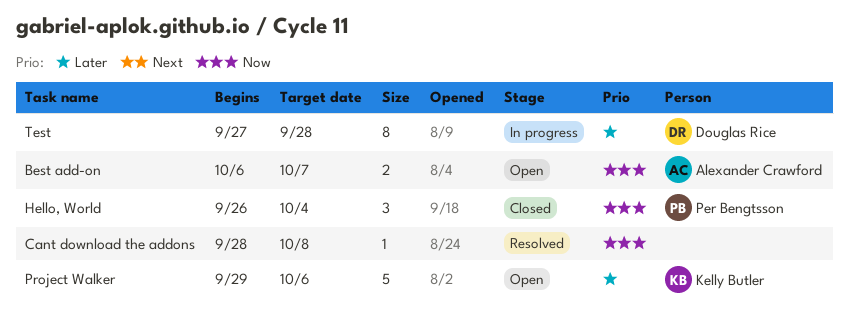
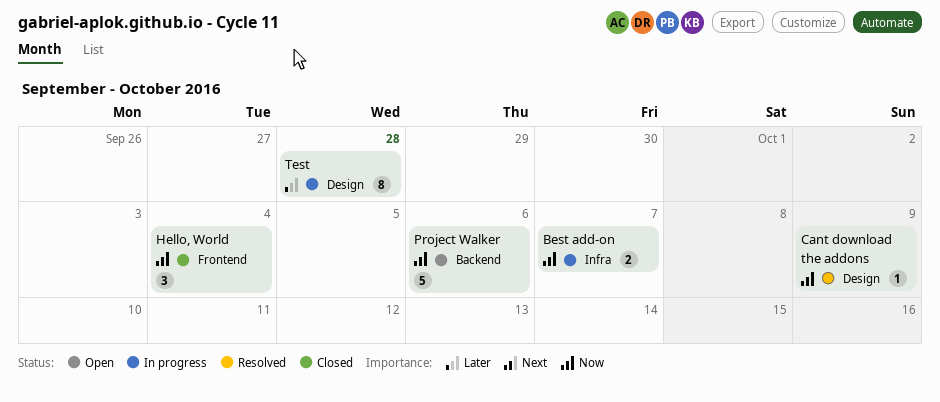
Best add-on, status: Open -> In progress
Cant download the addons, due: Oct 8 -> Oct 9
Project Walker, priority: Later -> Now

